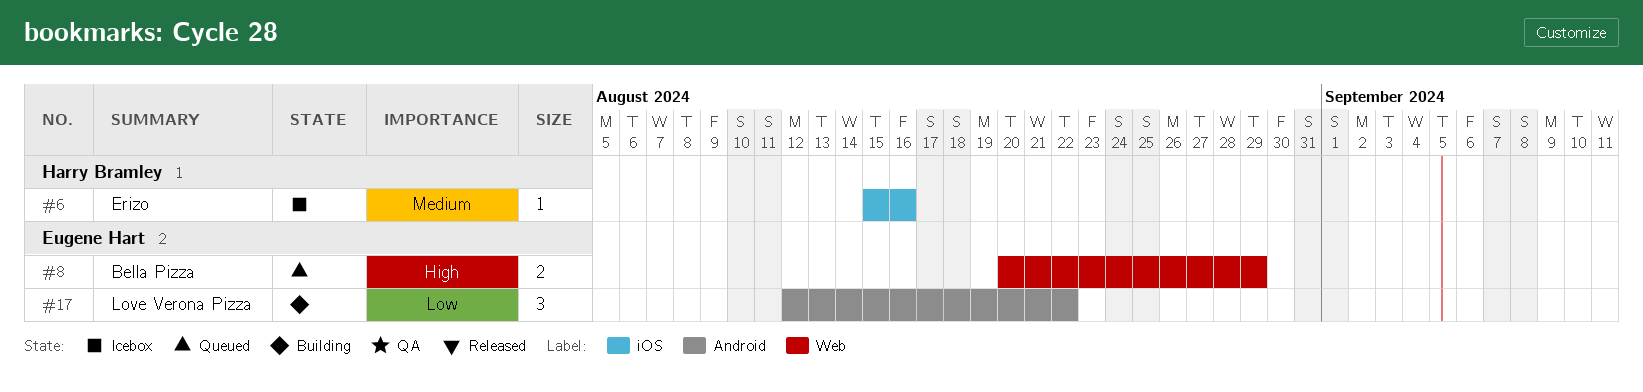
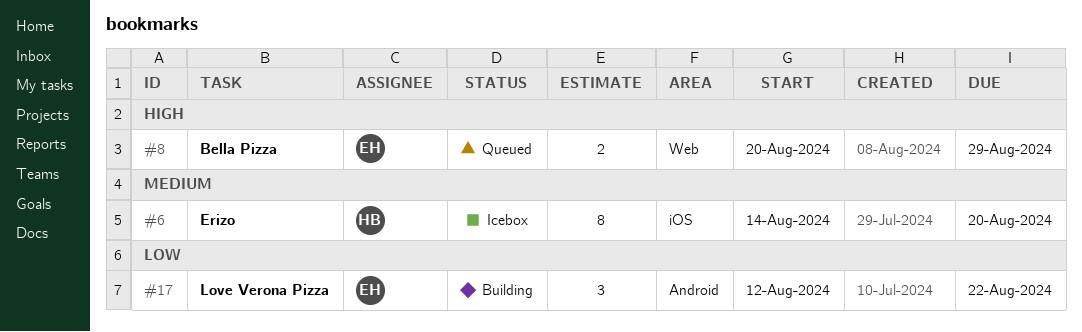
#6, estimate: 1 -> 8
#6, start: Aug 15 -> Aug 14
#6, due: Aug 16 -> Aug 20

